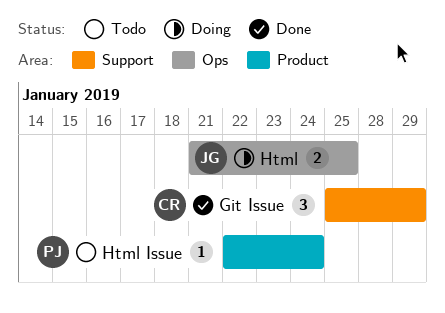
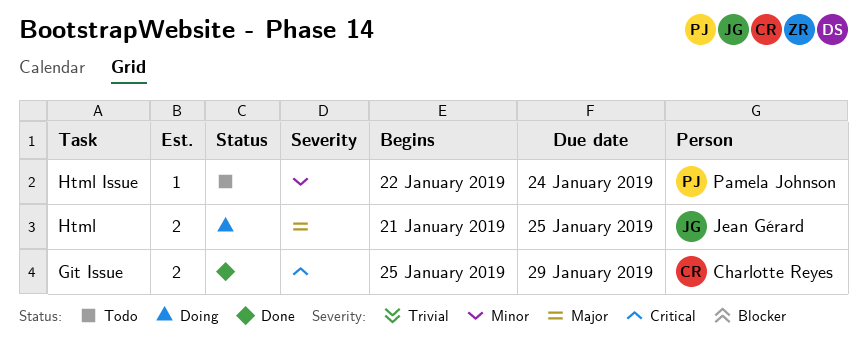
Git Issue, estimate: 3 -> 2

